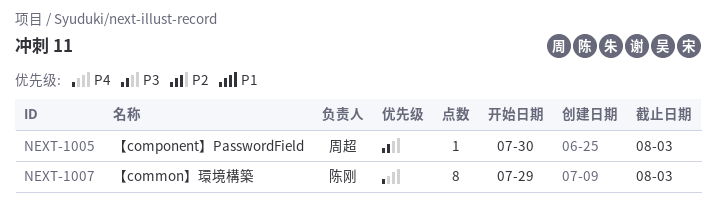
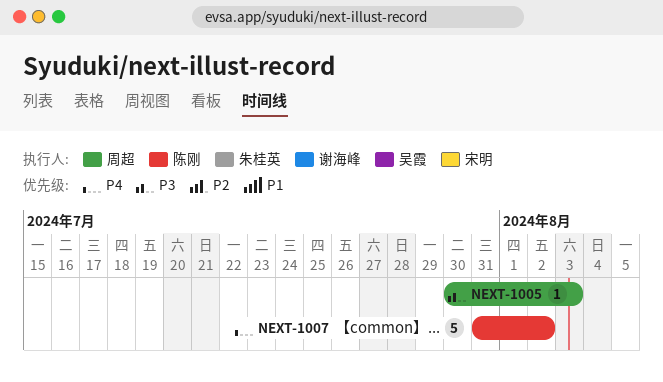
NEXT-1007, estimate: 8 -> 5
NEXT-1007, start: Jul 29 -> Jul 31
NEXT-1007, due: Aug 3 -> Aug 2

